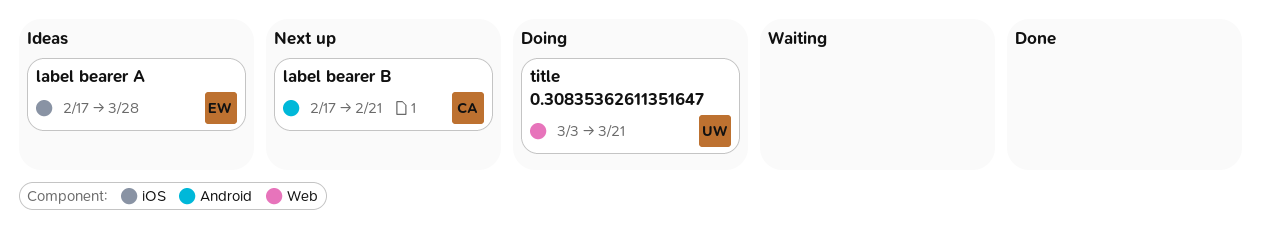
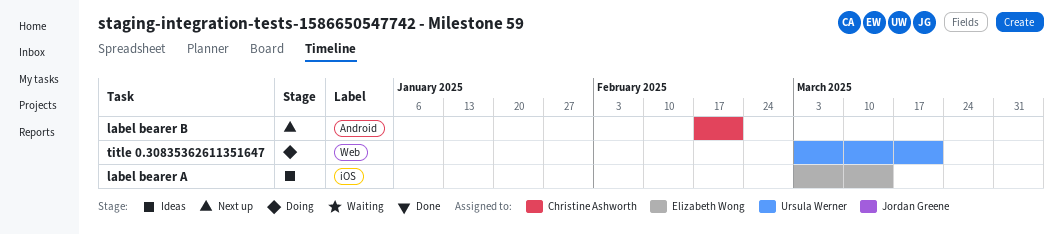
label bearer A, start: Feb 17 -> Mar 3
label bearer A, due: Mar 28 -> Mar 14

